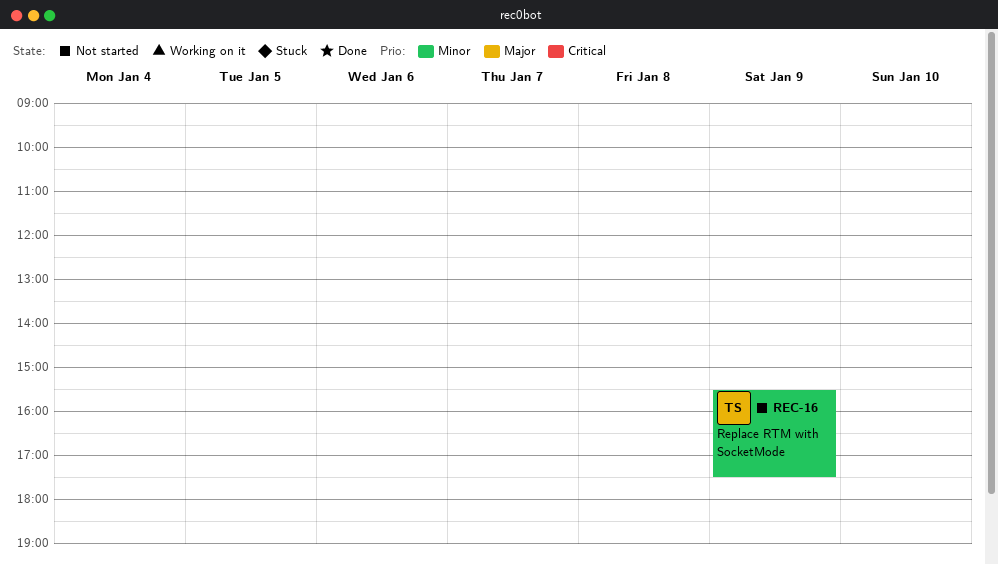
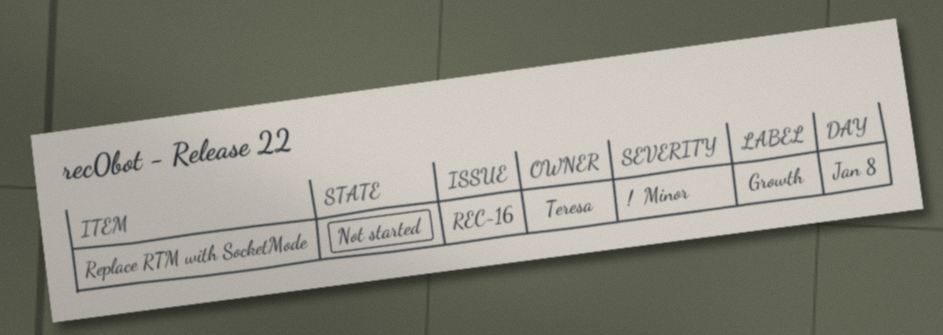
REC-16, day: Jan 9 -> Jan 8

